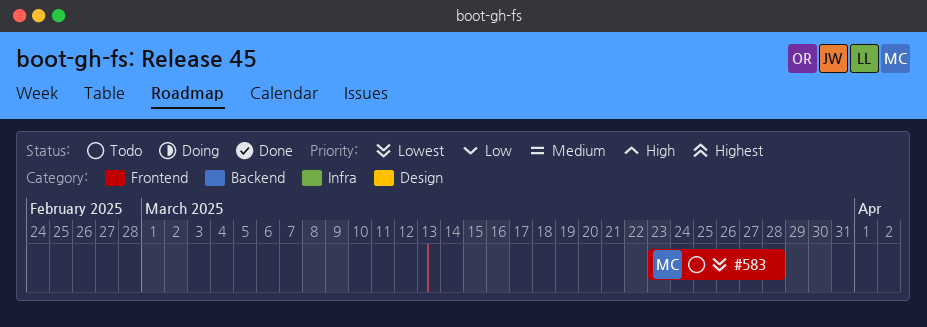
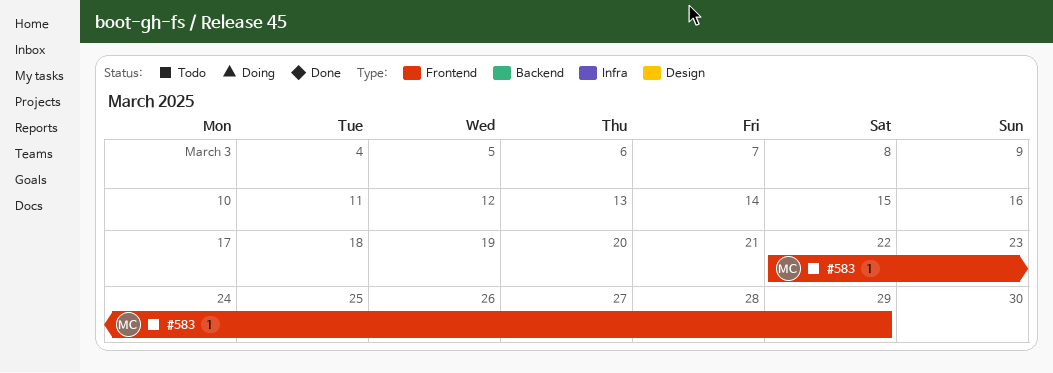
#583, start: Mar 23 -> Mar 22
#583, due: Mar 28 -> Mar 29

